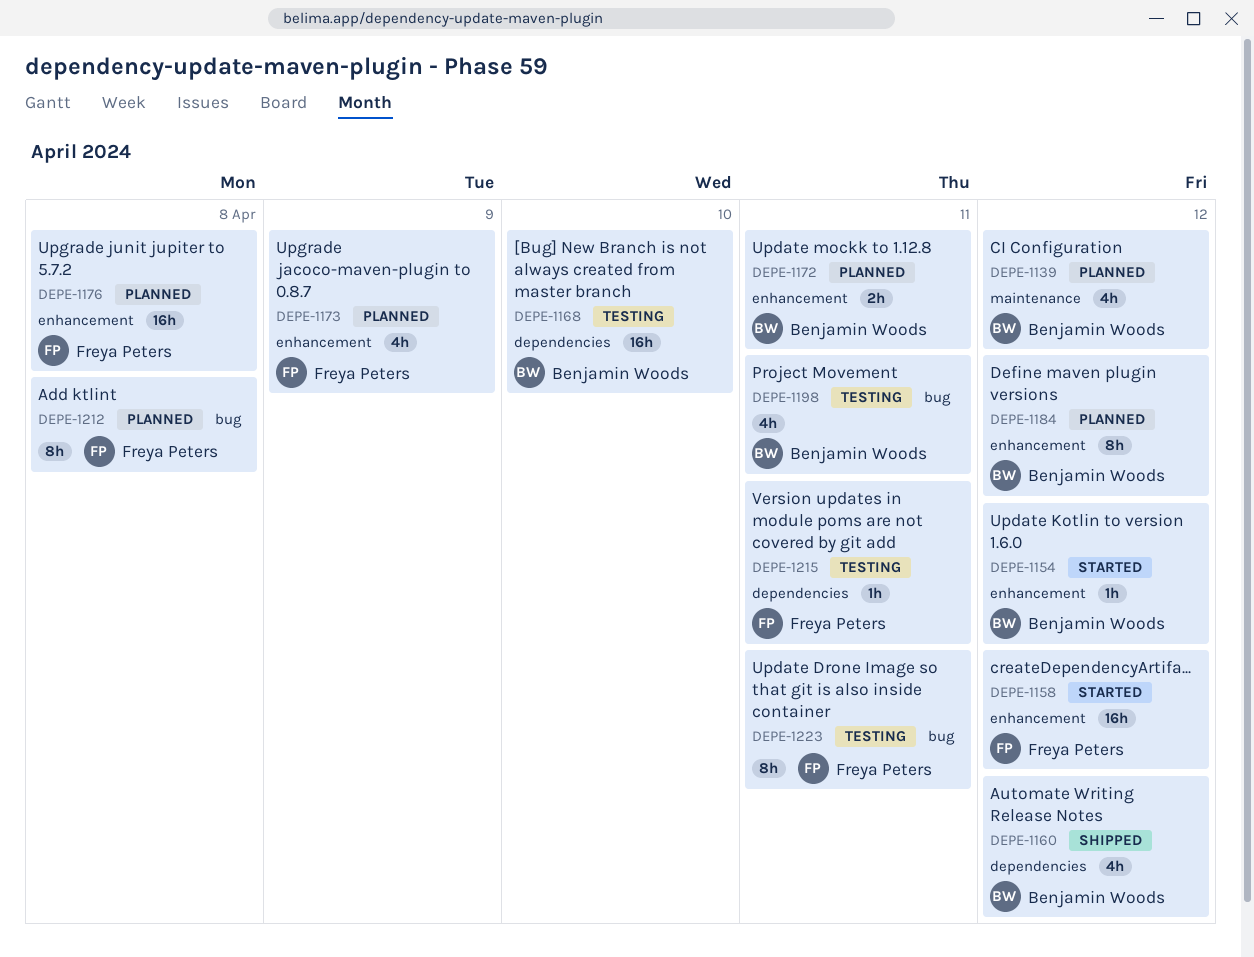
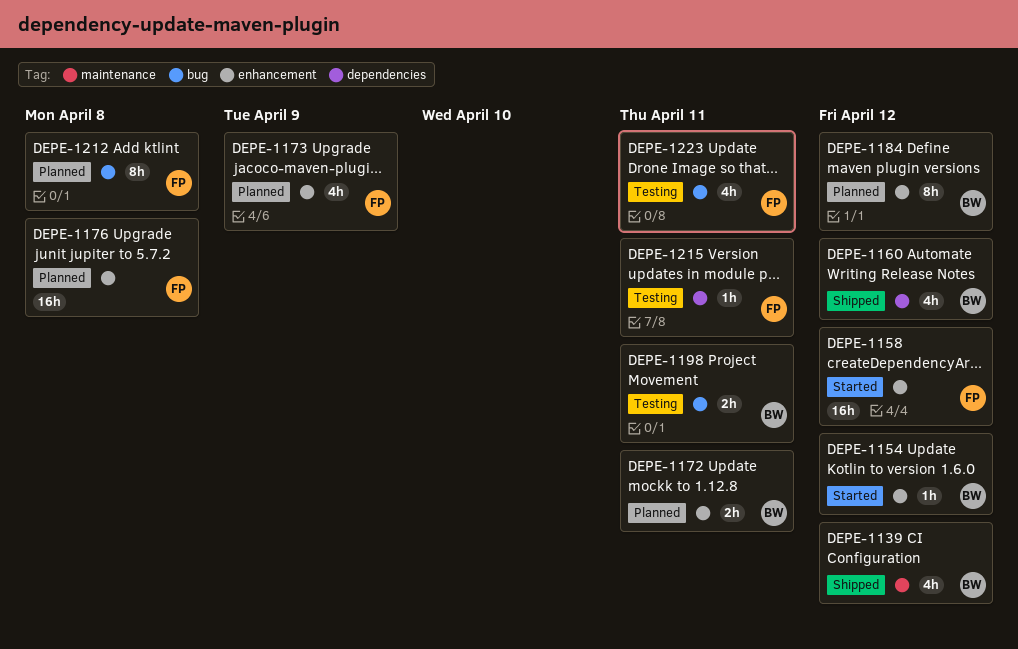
DEPE-1139, status: Planned -> Shipped
DEPE-1168: present -> none
DEPE-1198, estimate: 4h -> 2h
DEPE-1223, estimate: 8h -> 4h

